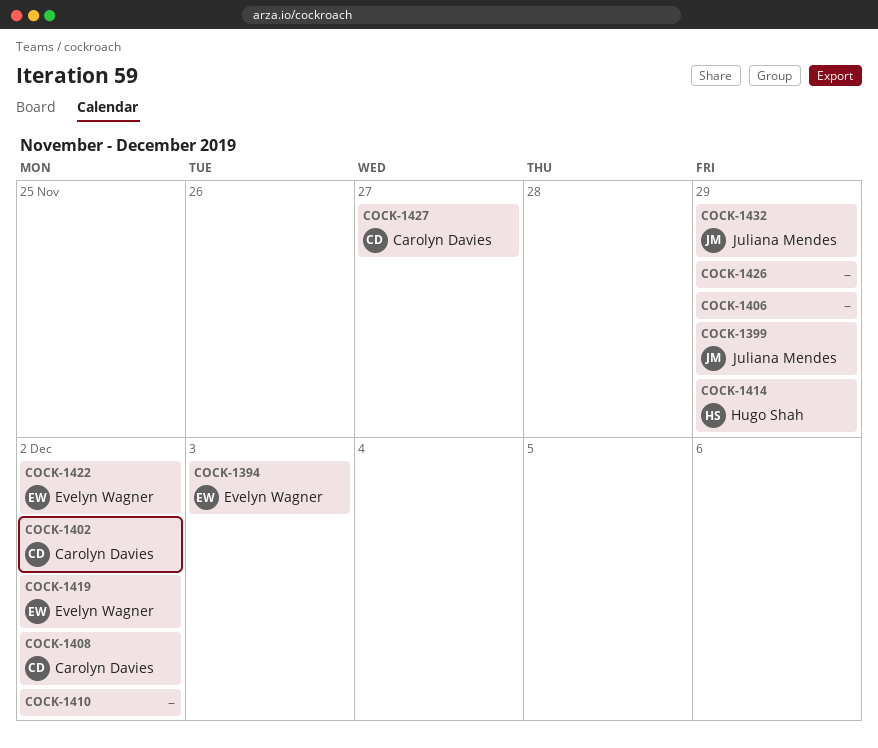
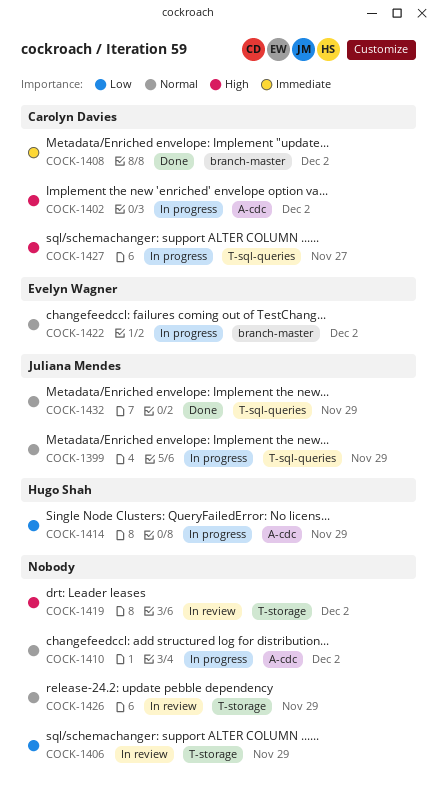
COCK-1394: present -> none
COCK-1419, owner: Evelyn Wagner -> none

